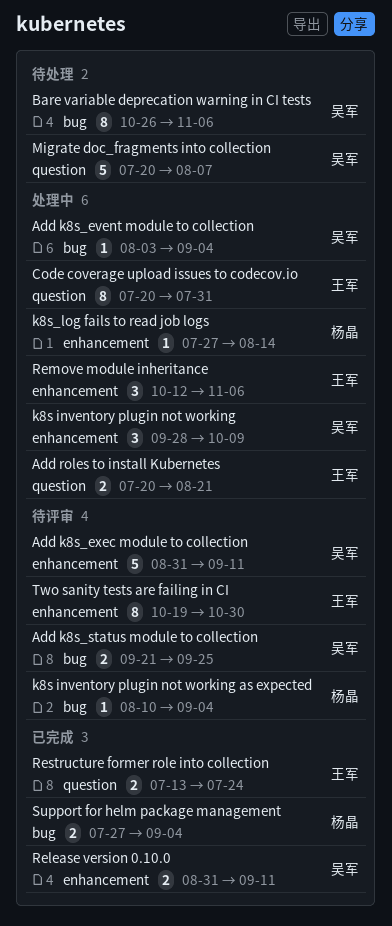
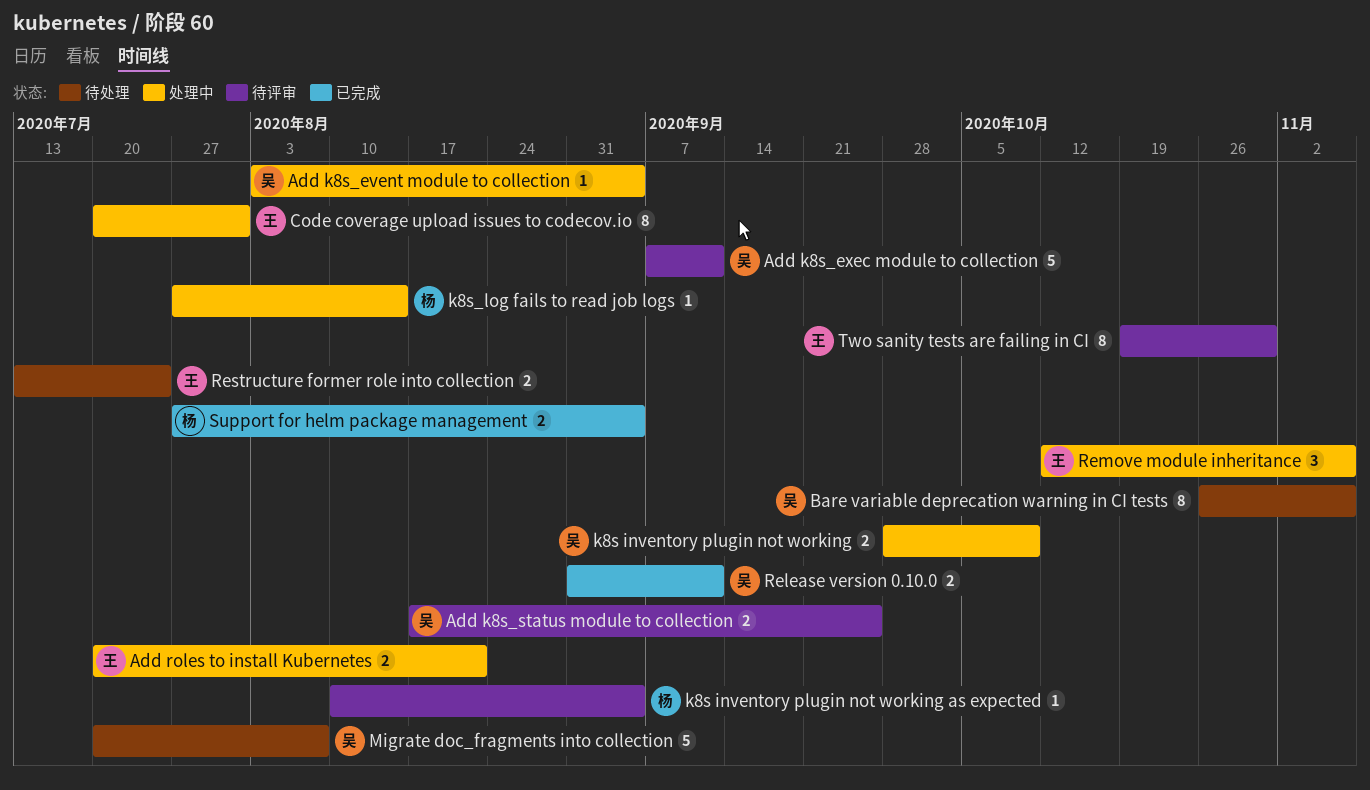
Add k8s_exec module to collection, start: Aug 31 -> Sep 7
Add k8s_status module to collection, start: Sep 21 -> Aug 17
k8s inventory plugin not working, estimate: 3 -> 2
Restructure former role into collection, status: 已完成 -> 待处理

